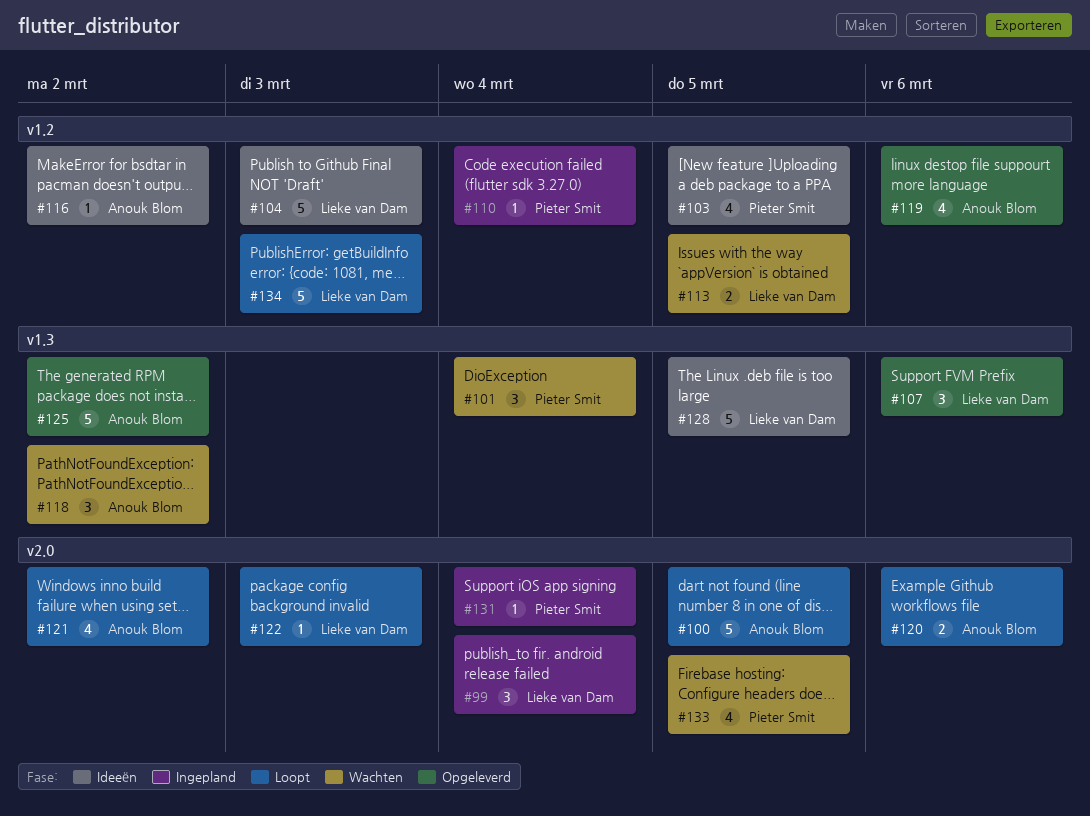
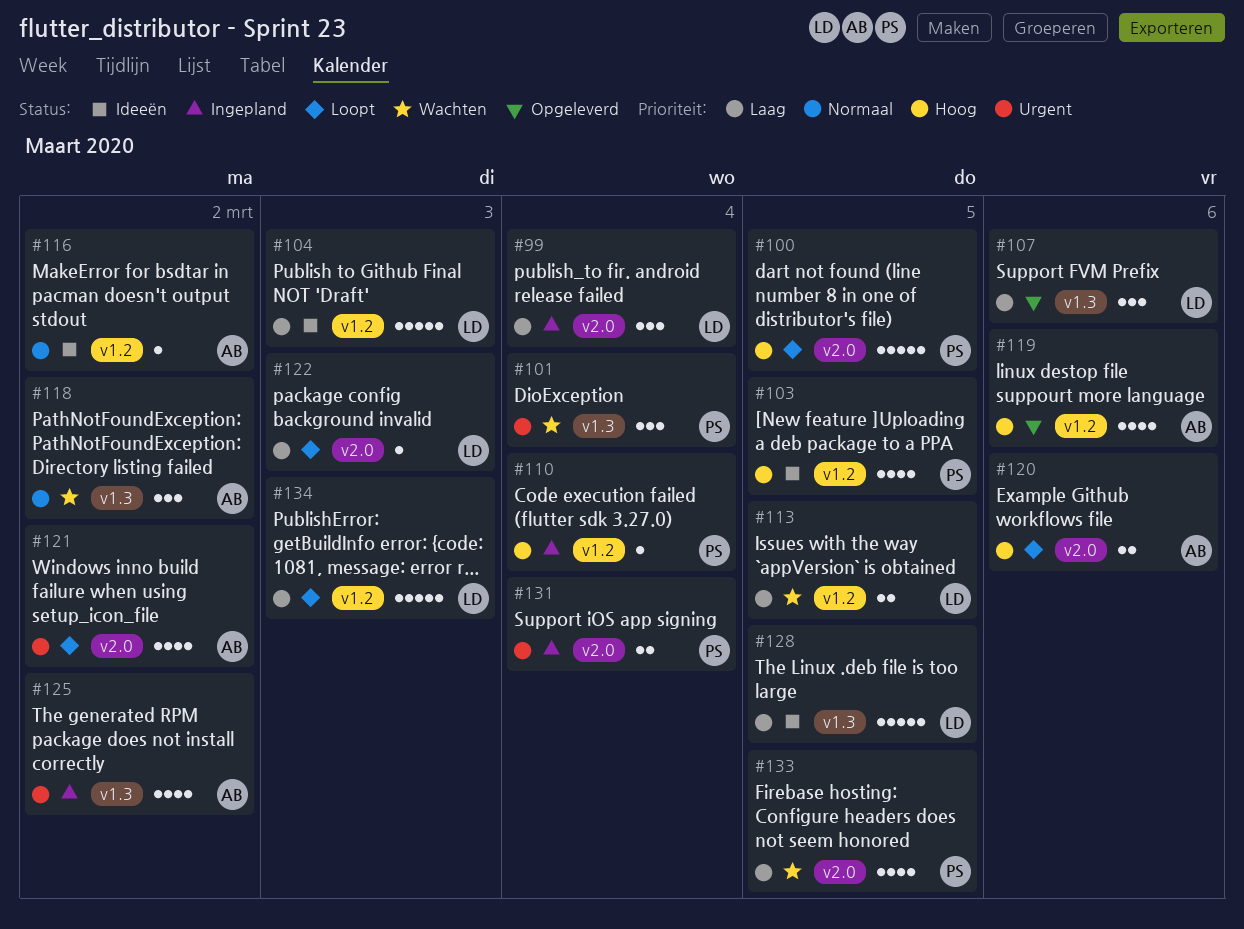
#100, owner: Anouk Blom -> Pieter Smit
#125, status: Opgeleverd -> Ingepland
#125, estimate: 5 -> 4
#131, estimate: 1 -> 2

